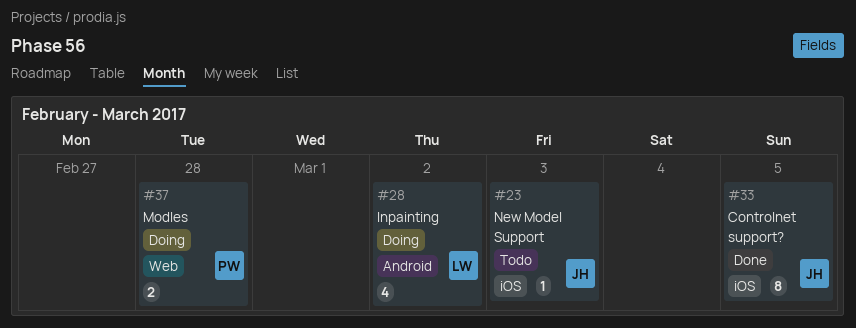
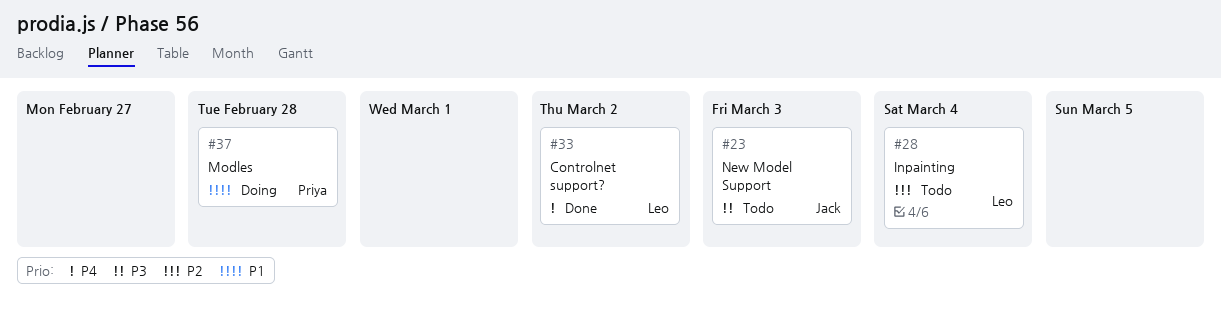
#28, status: Doing -> Todo
#28, due: Mar 2 -> Mar 4
#33, owner: Jack -> Leo
#33, due: Mar 5 -> Mar 2

